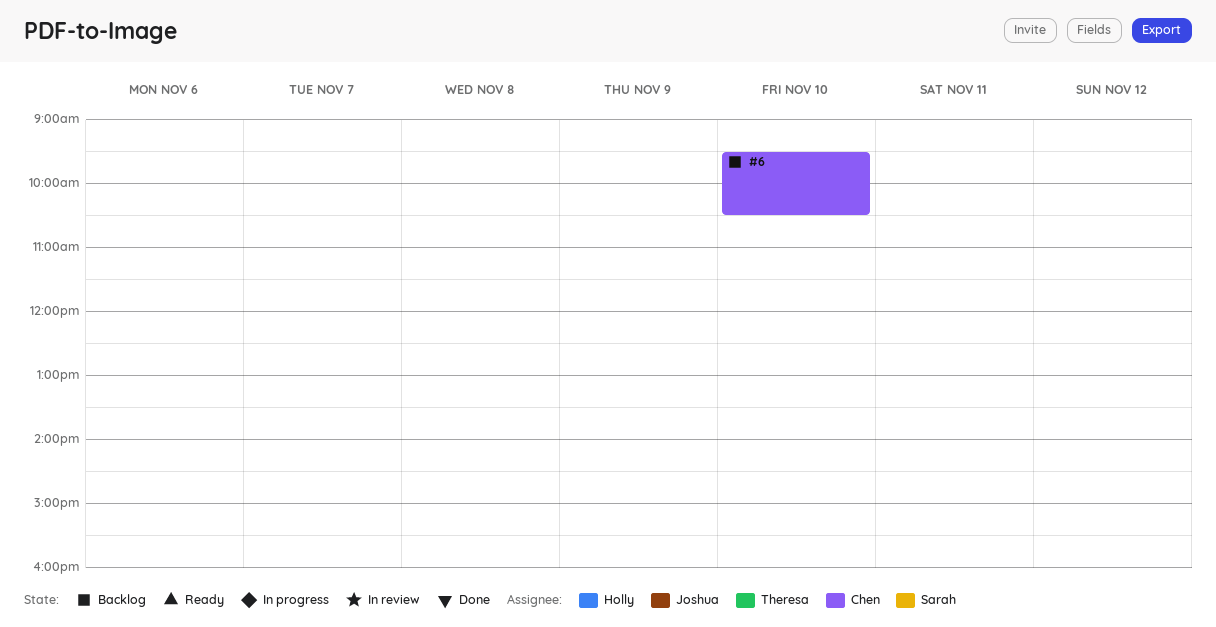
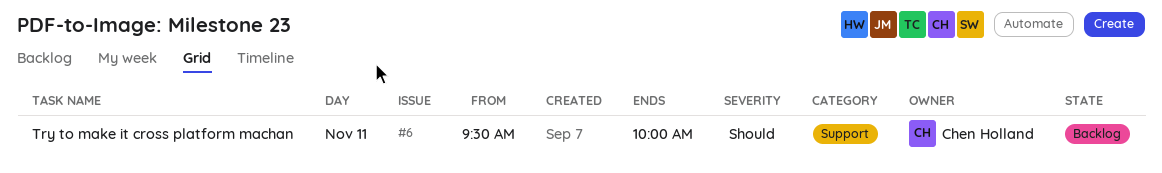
#6, day: Nov 10 -> Nov 11
#6, ends: 10:30 -> 10:00

